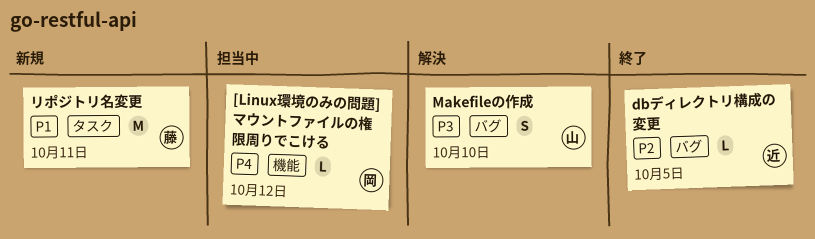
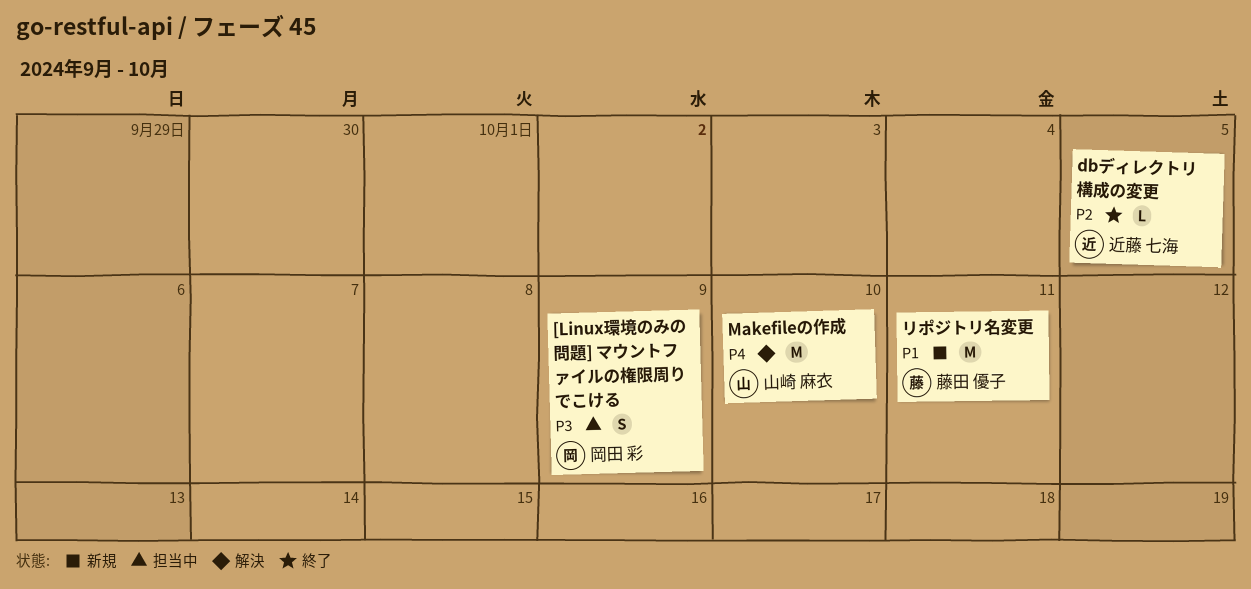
[Linux環境のみの問題] マウントファイルの権限周りでこける, priority: P4 -> P3
[Linux環境のみの問題] マウントファイルの権限周りでこける, estimate: L -> S
[Linux環境のみの問題] マウントファイルの権限周りでこける, due: Oct 12 -> Oct 9
Makefileの作成, priority: P3 -> P4
Makefileの作成, estimate: S -> M

